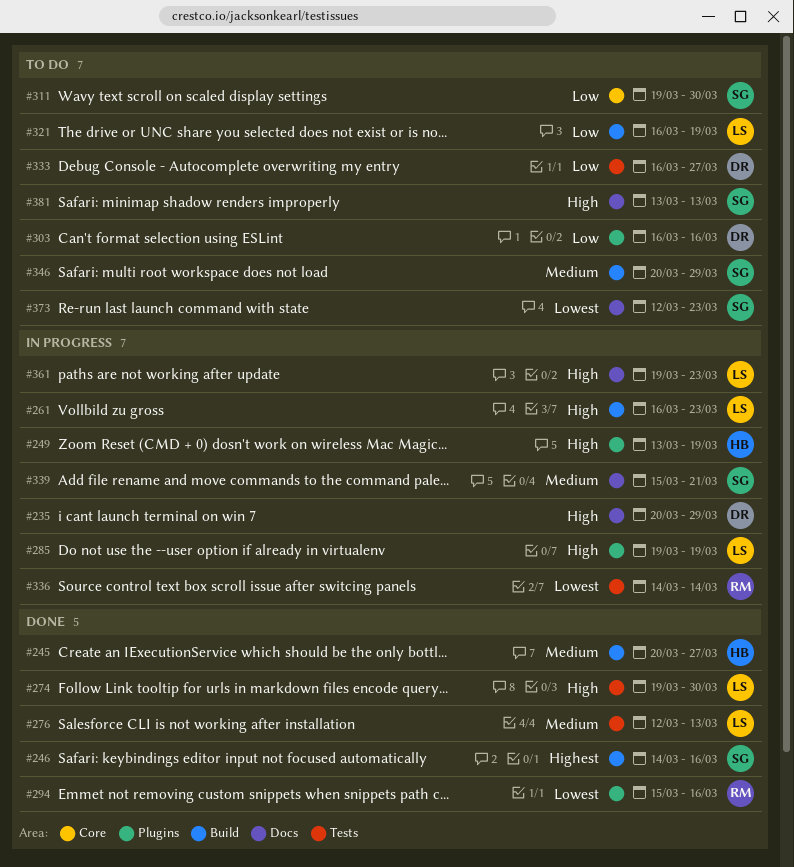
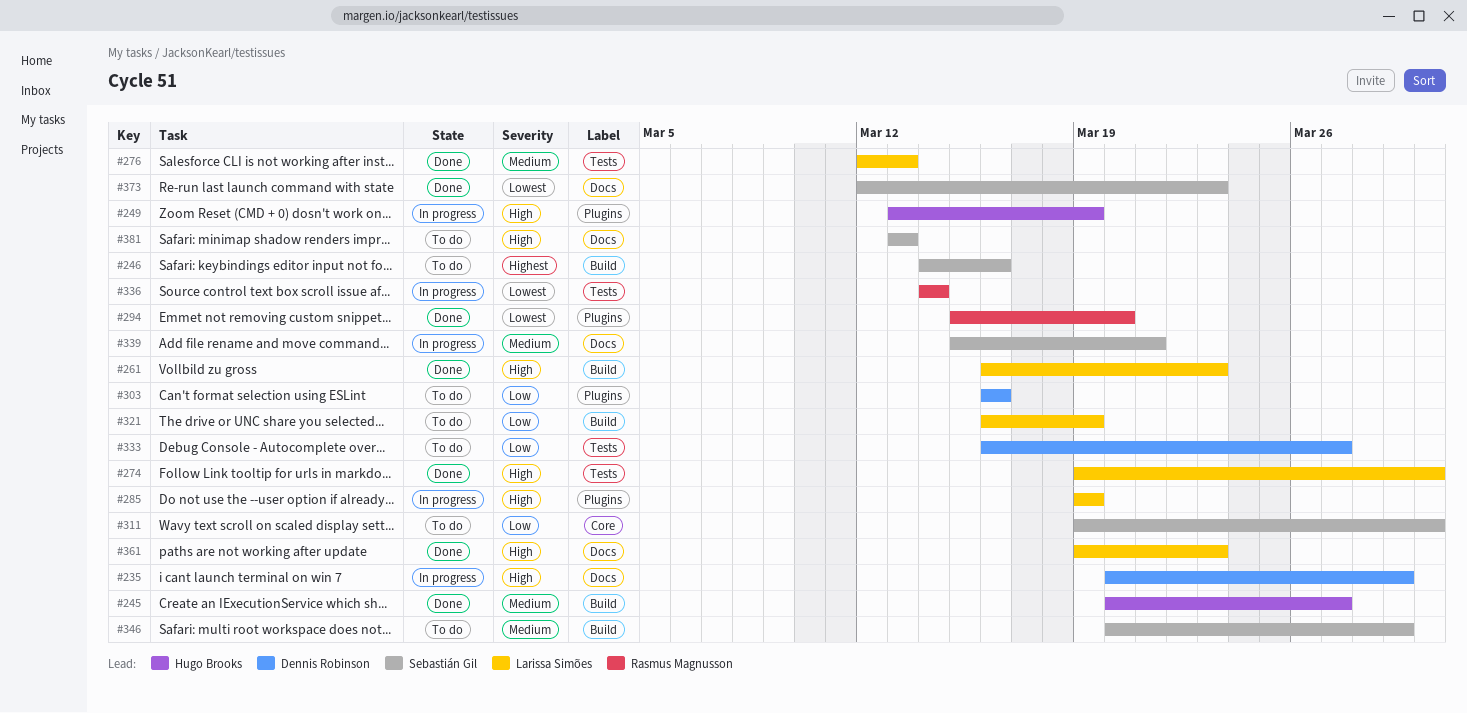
#246, status: Done -> To do
#261, status: In progress -> Done
#294, due: Mar 16 -> Mar 20
#361, status: In progress -> Done
#373, status: To do -> Done

